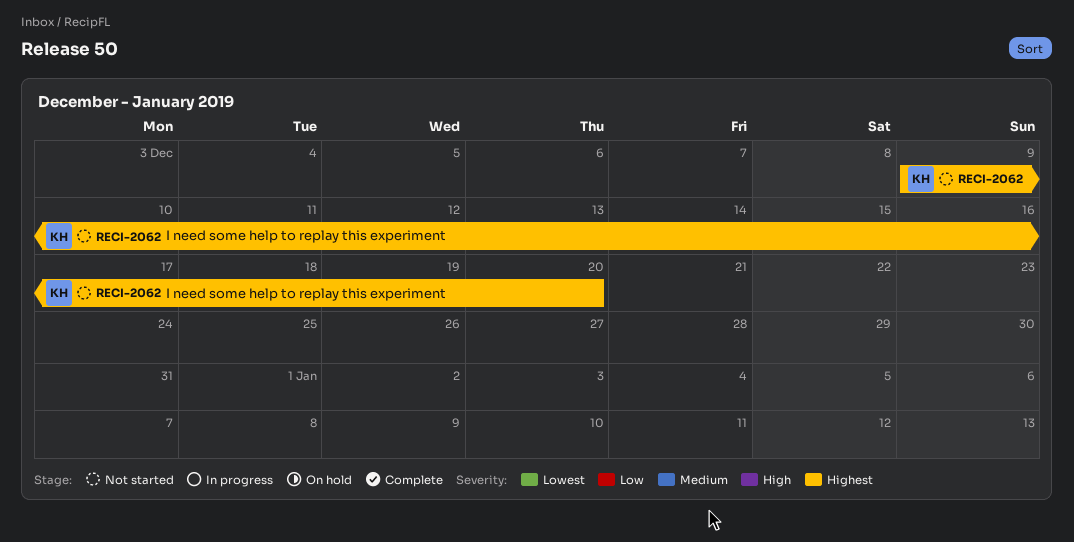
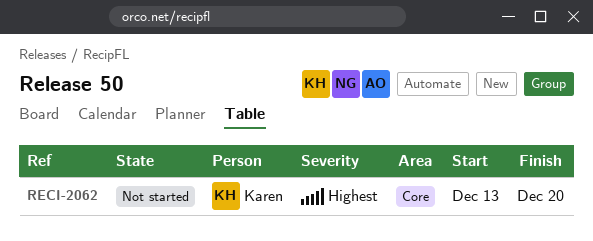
RECI-2062, start: Dec 9 -> Dec 13

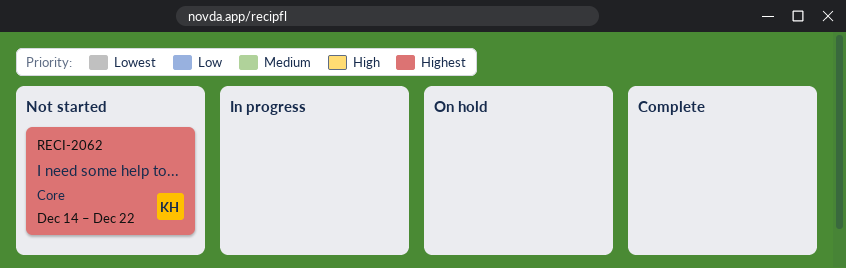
RECI-2062, start: Dec 13 -> Dec 14
RECI-2062, due: Dec 20 -> Dec 22

